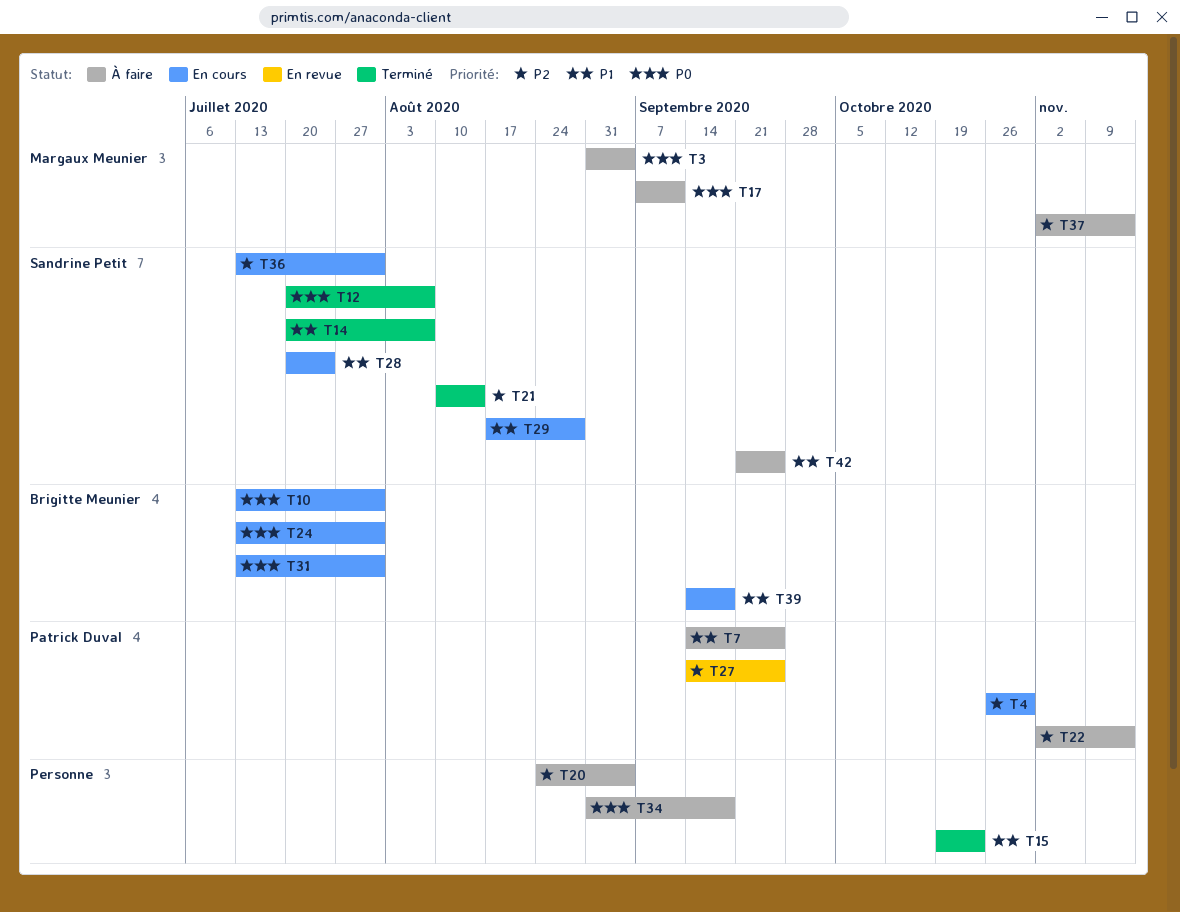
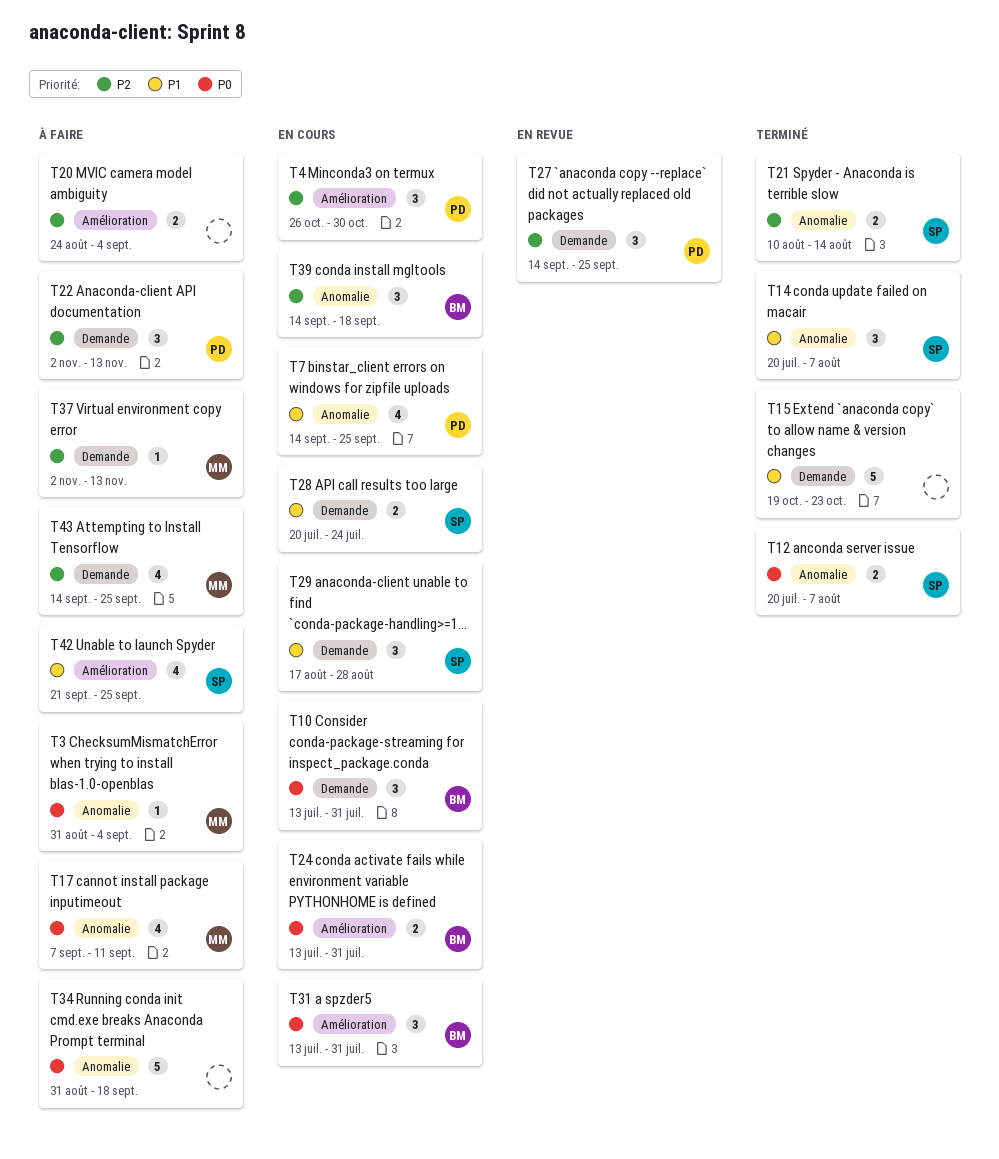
T7, status: À faire -> En cours
T36: present -> none
T39, priority: P1 -> P2
T43: none -> present

